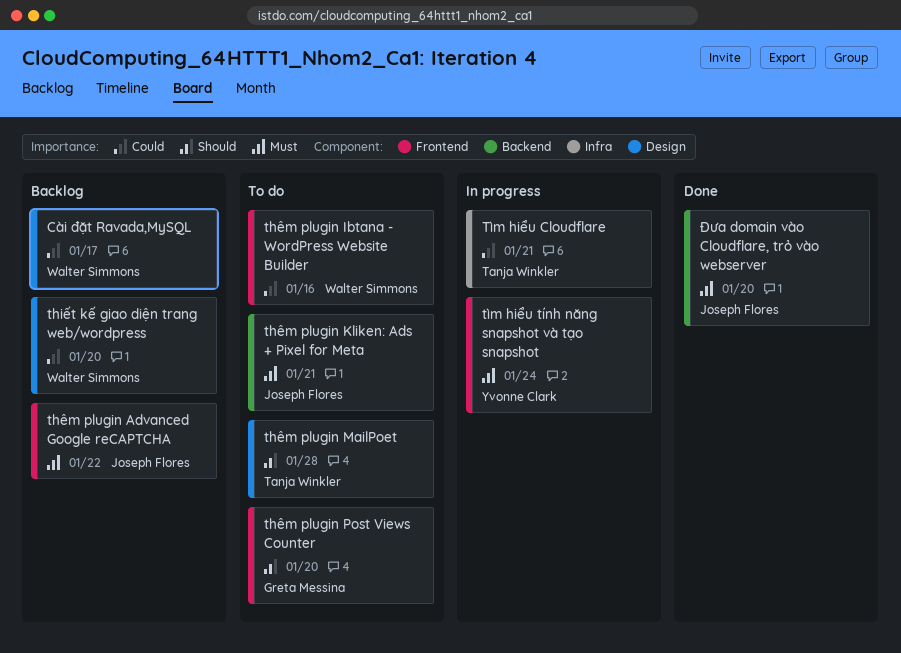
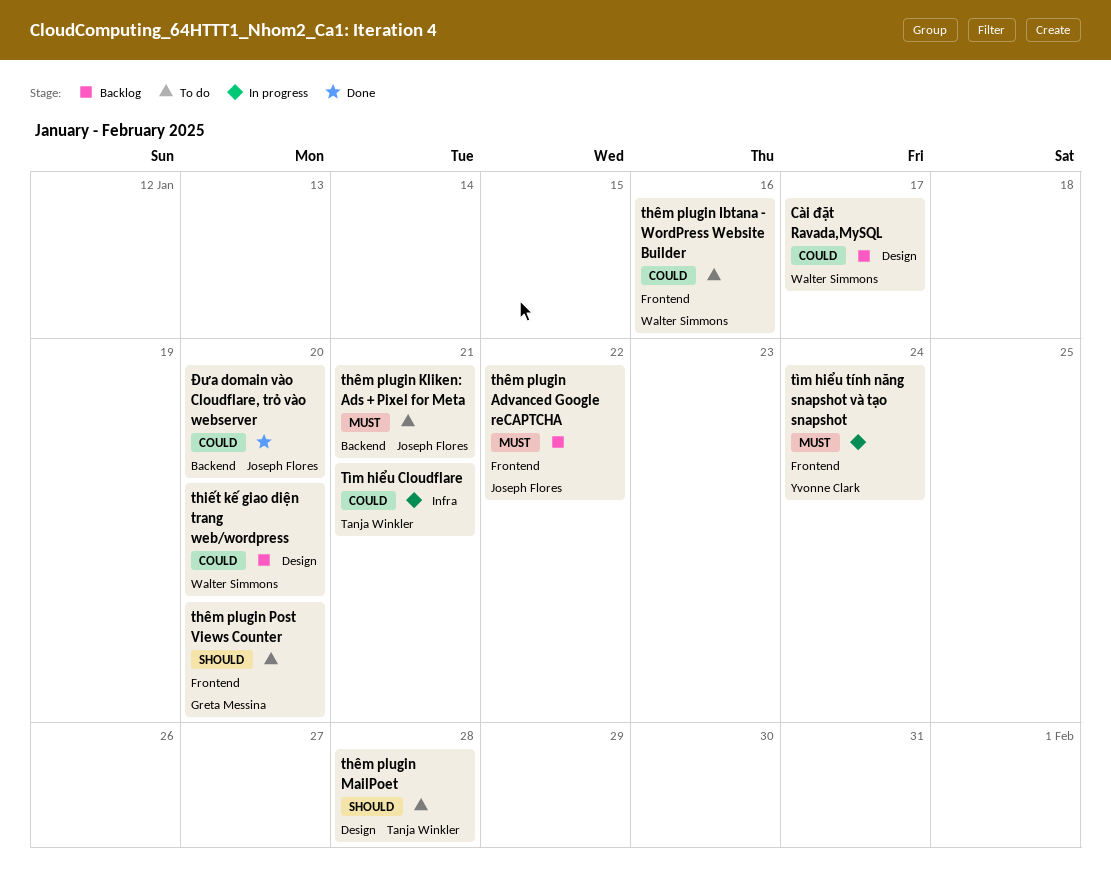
Đưa domain vào Cloudflare, trỏ vào webserver, priority: Must -> Could

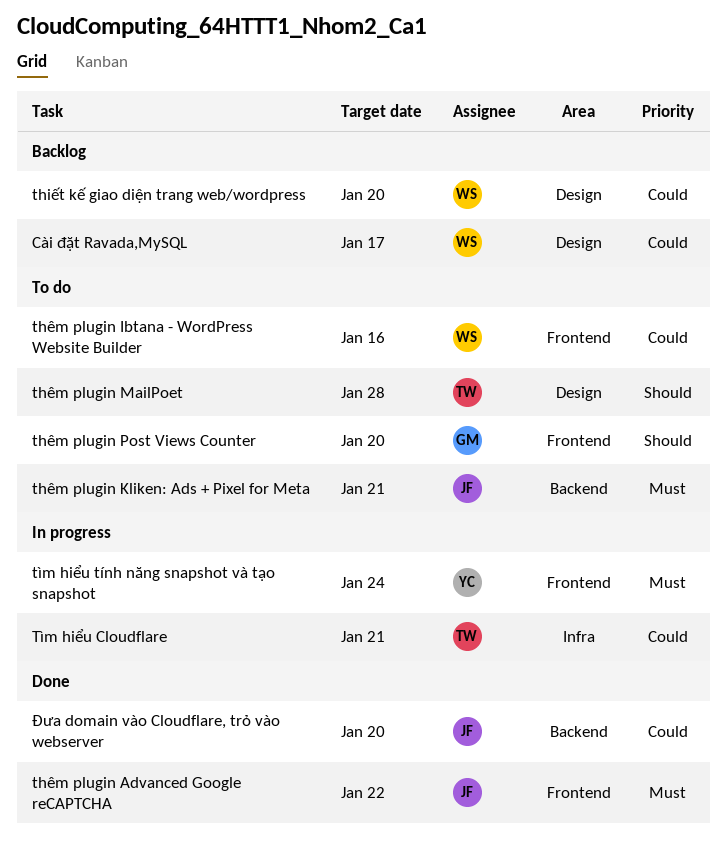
thêm plugin Advanced Google reCAPTCHA, status: Backlog -> Done

